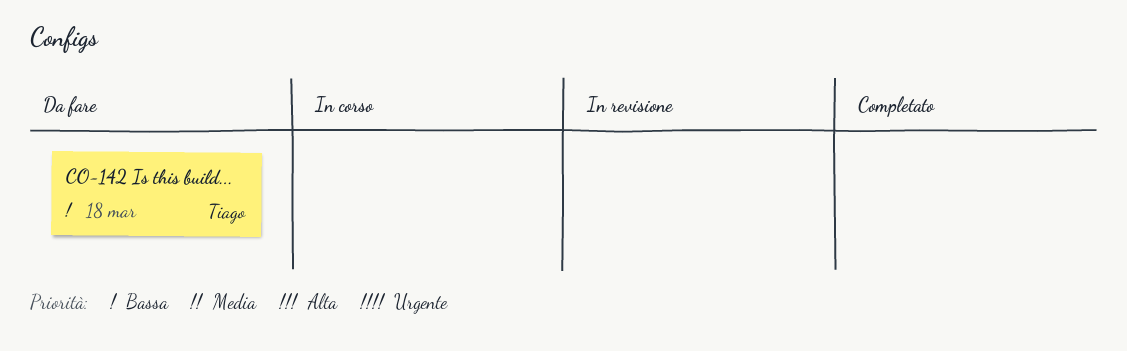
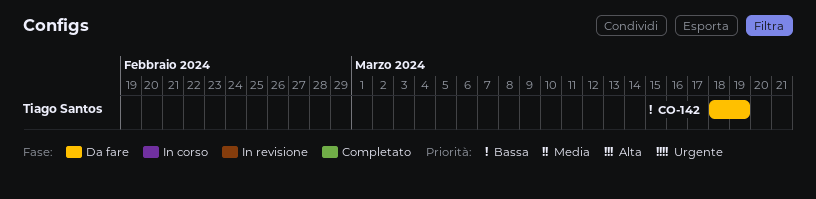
CO-142, due: Mar 18 -> Mar 19

